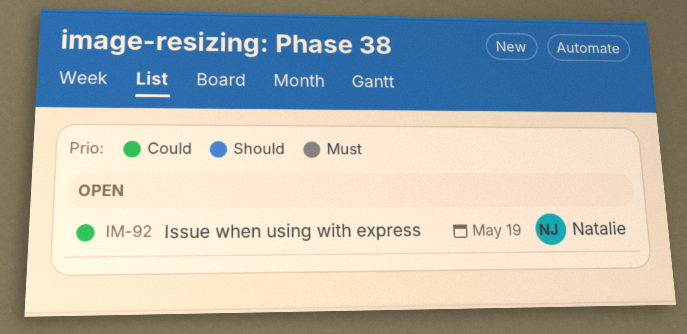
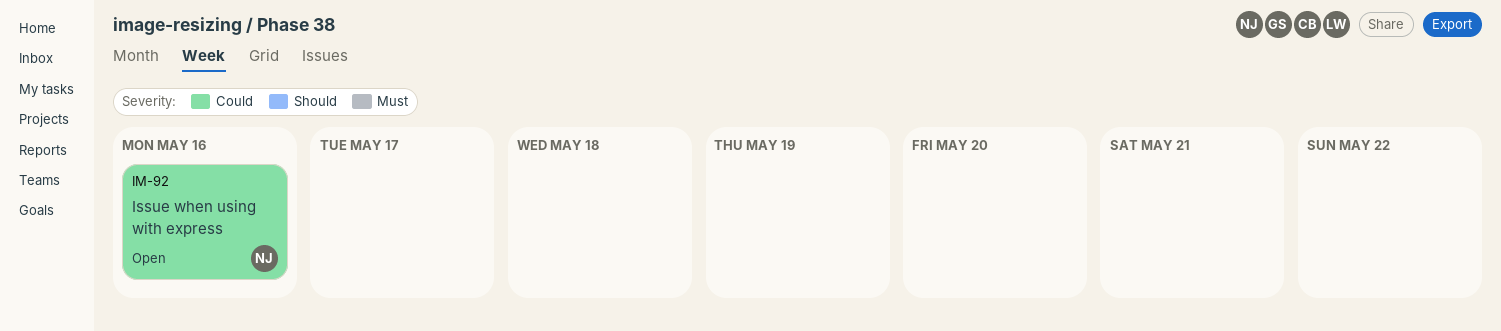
IM-92, due: May 19 -> May 16

